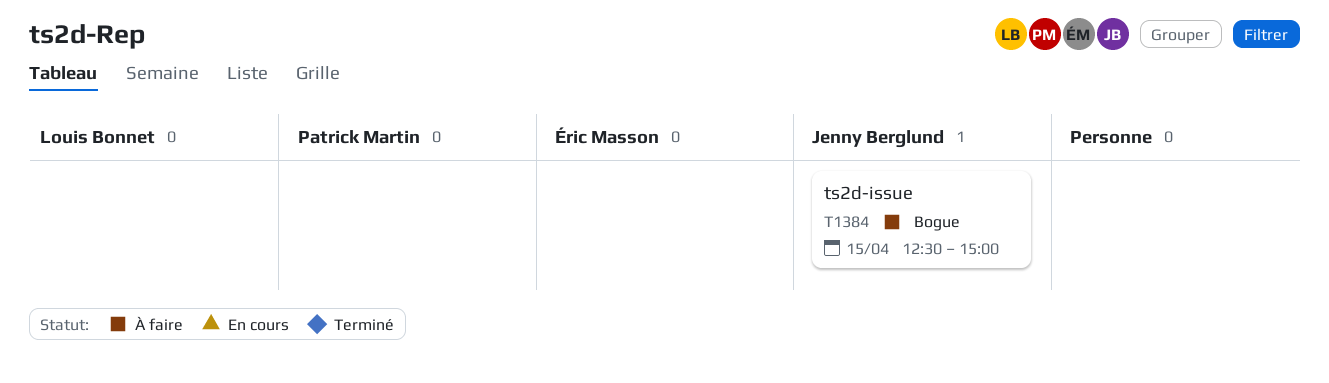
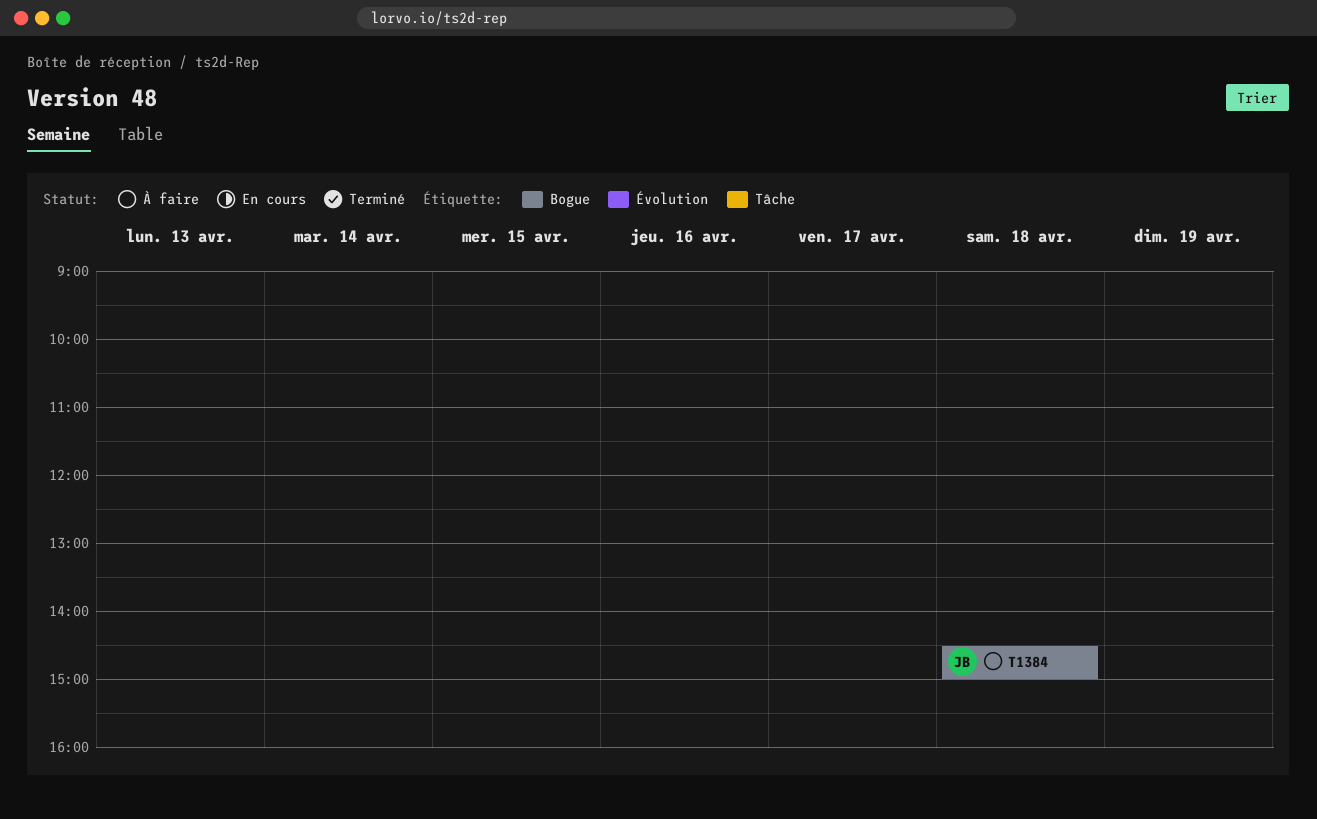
T1384, day: Apr 15 -> Apr 18
T1384, begins: 12:30 -> 14:30

